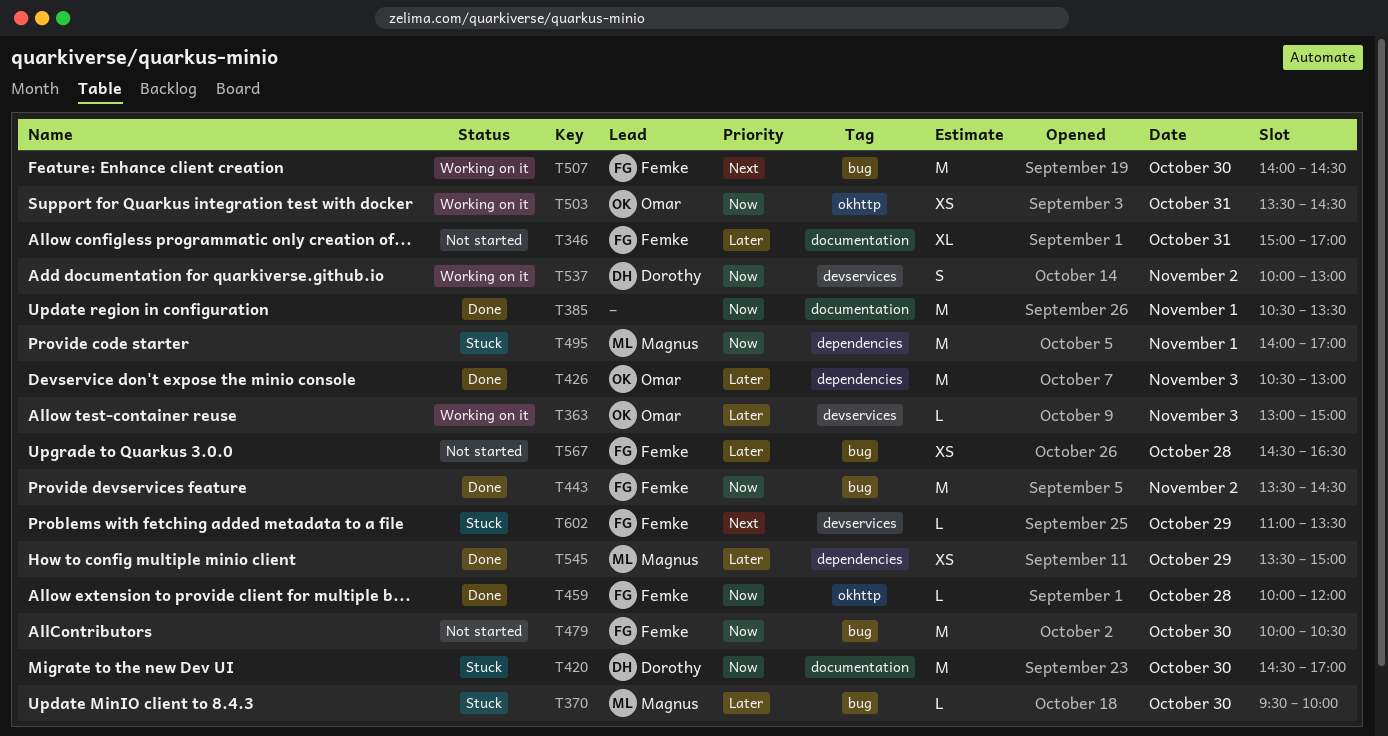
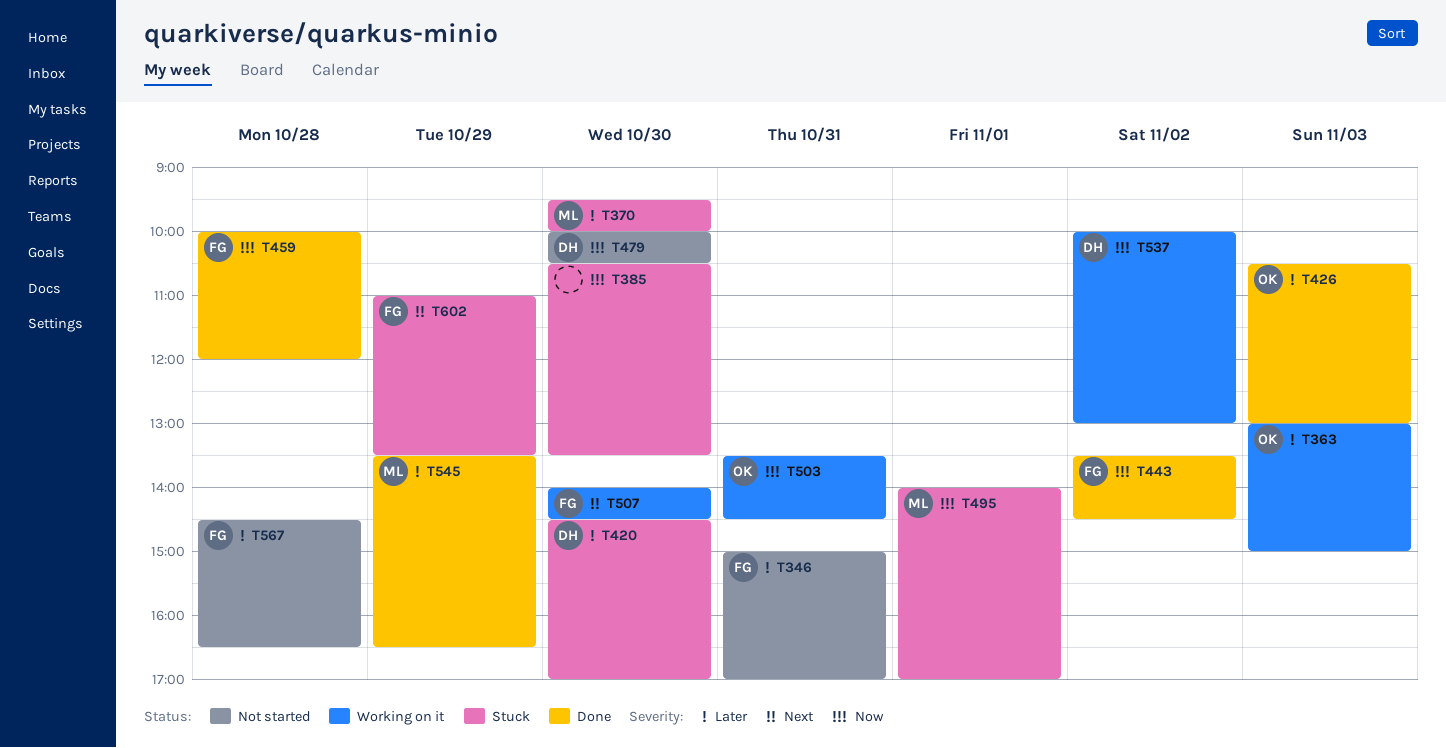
T385, status: Done -> Stuck
T385, day: Nov 1 -> Oct 30
T420, priority: Now -> Later
T479, owner: Femke -> Dorothy
T545, ends: 15:00 -> 16:30

